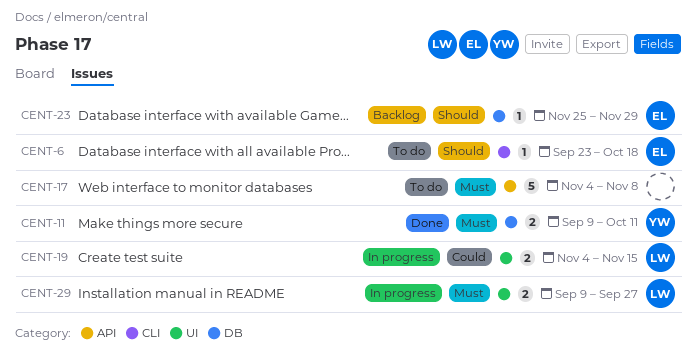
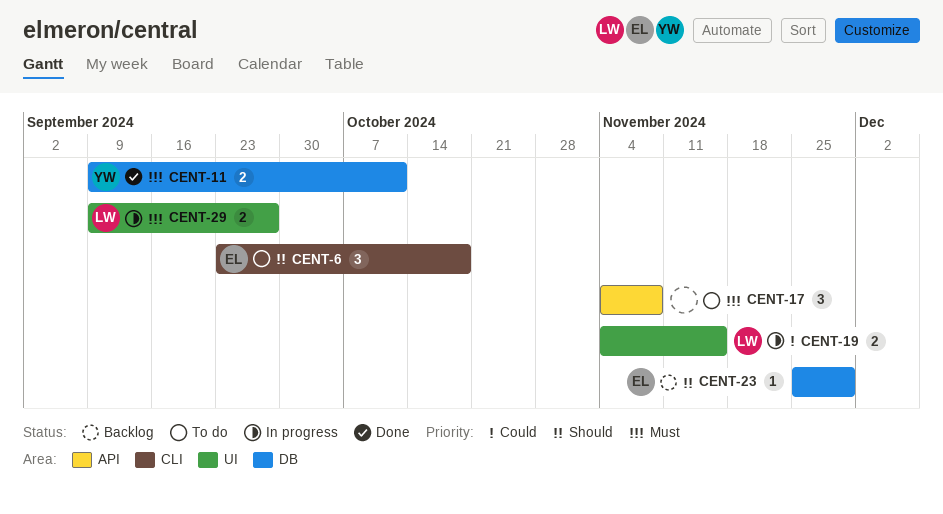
CENT-6, estimate: 1 -> 3
CENT-17, estimate: 5 -> 3

